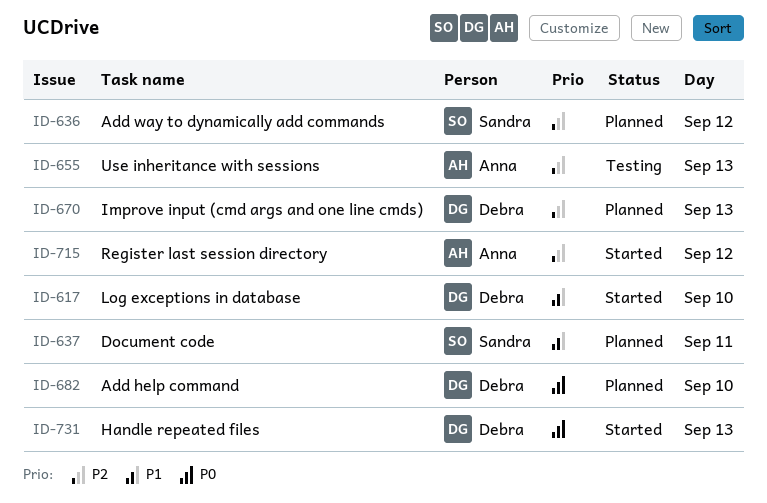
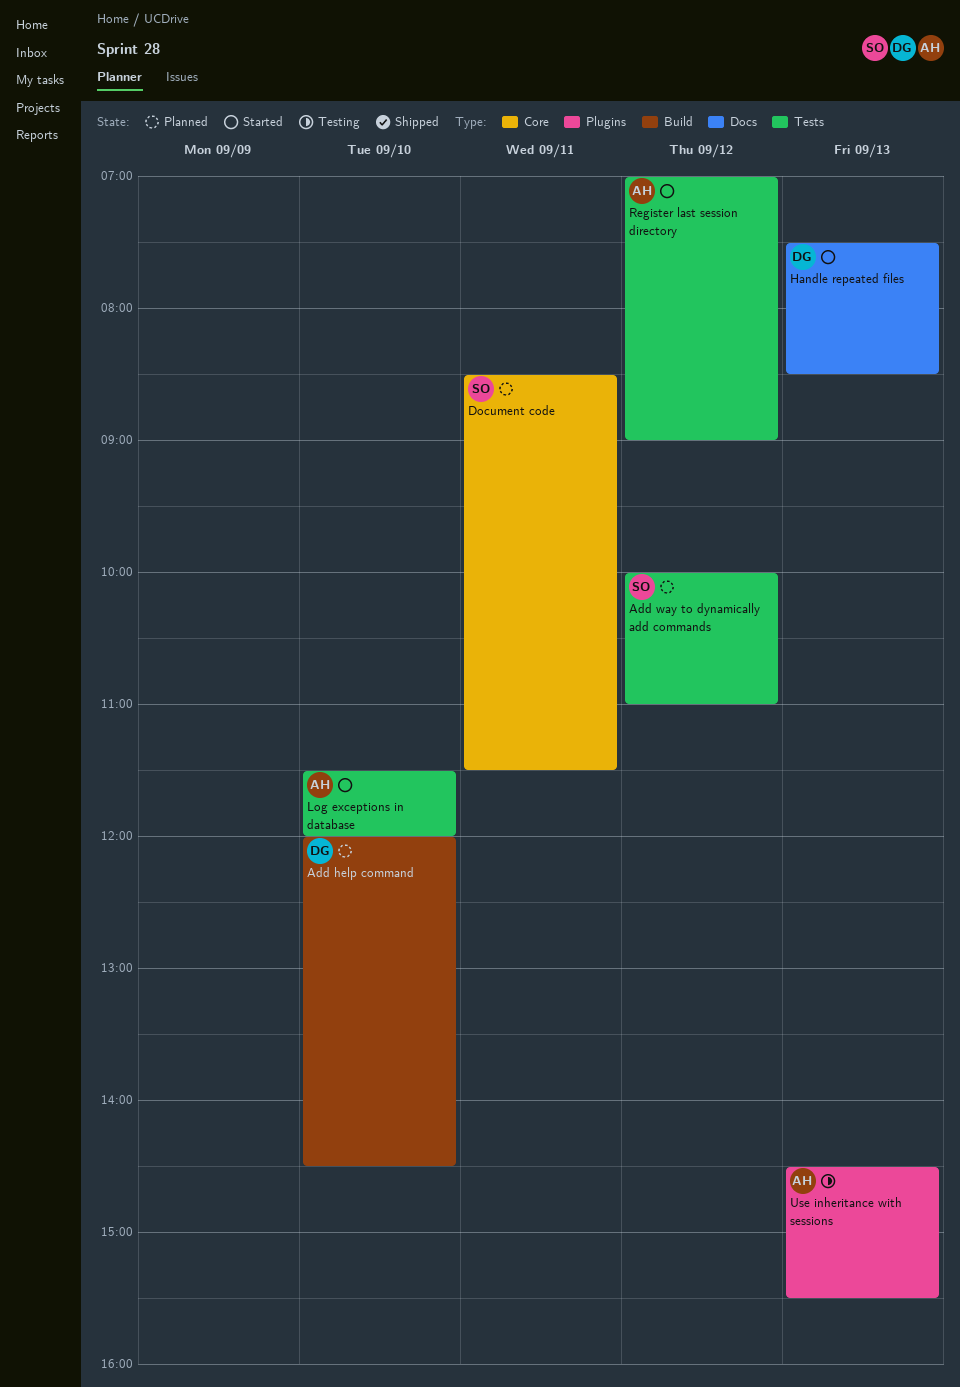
Improve input (cmd args and one line cmds): present -> none
Log exceptions in database, owner: Debra -> Anna

